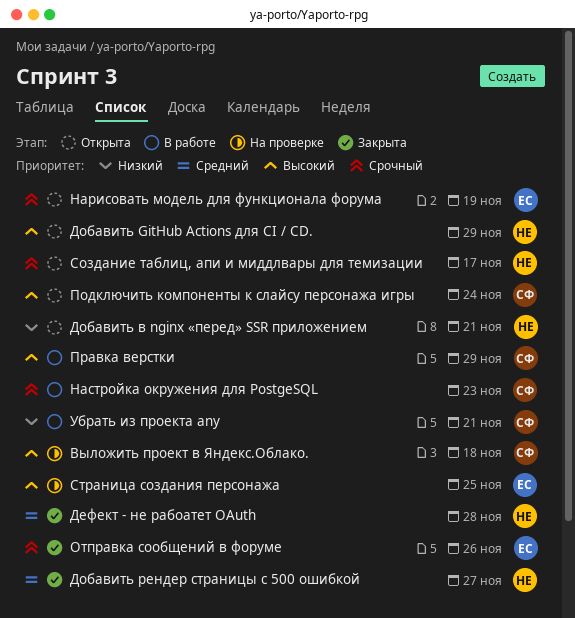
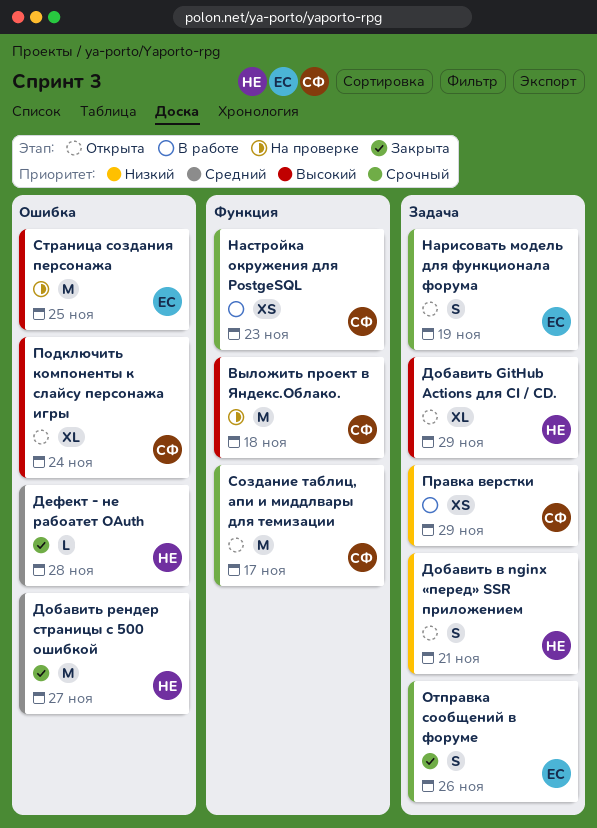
Правка верстки, priority: Высокий -> Низкий
Создание таблиц, апи и миддлвары для темизации, owner: НЕ -> СФ
Убрать из проекта any: present -> none

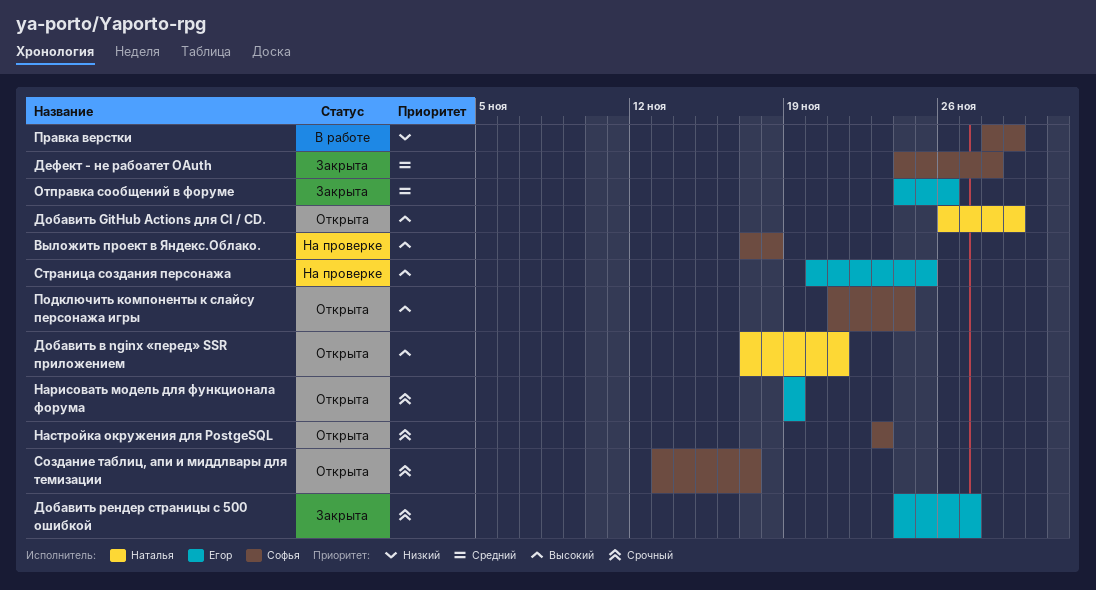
Дефект - не рабоатет OAuth, owner: Наталья -> Софья
Добавить в nginx «перед» SSR приложением, priority: Низкий -> Высокий
Добавить рендер страницы с 500 ошибкой, owner: Наталья -> Егор
Добавить рендер страницы с 500 ошибкой, priority: Средний -> Срочный
Настройка окружения для PostgeSQL, status: В работе -> Открыта
Отправка сообщений в форуме, priority: Срочный -> Средний

